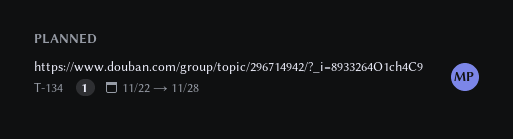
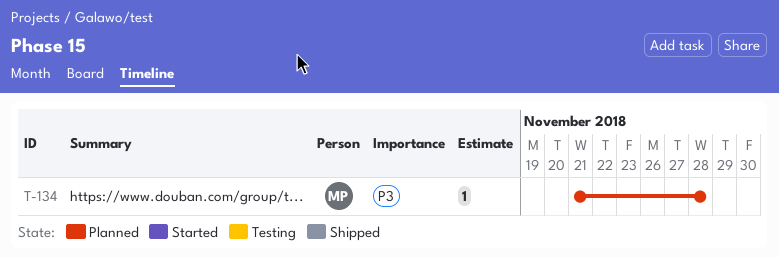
T-134, start: Nov 22 -> Nov 21

